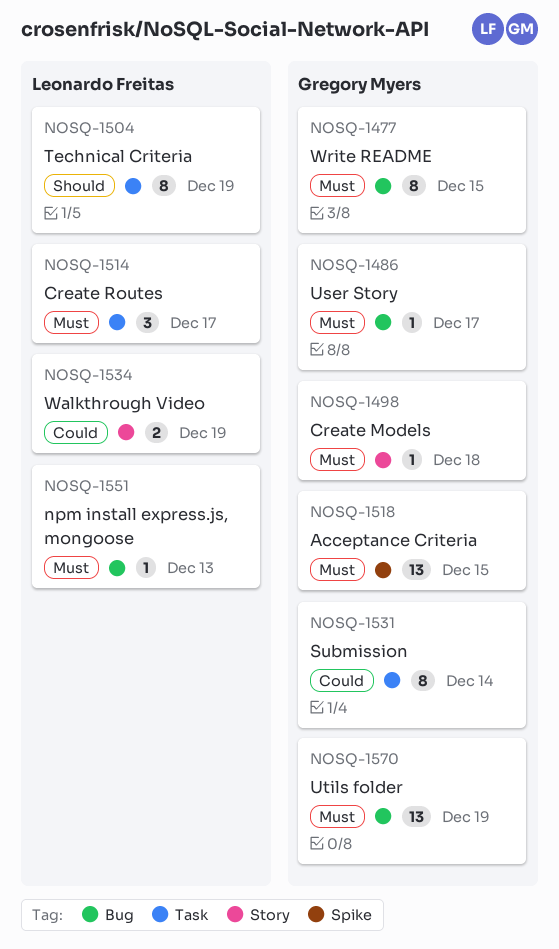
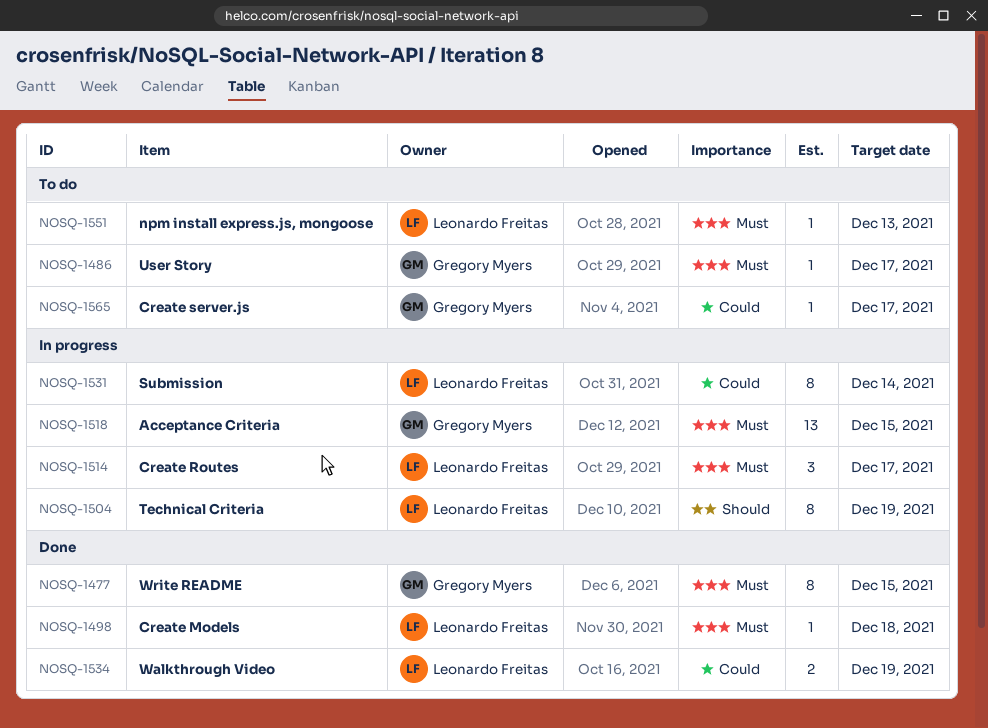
NOSQ-1498, owner: Gregory Myers -> Leonardo Freitas
NOSQ-1531, owner: Gregory Myers -> Leonardo Freitas
NOSQ-1565: none -> present
NOSQ-1570: present -> none

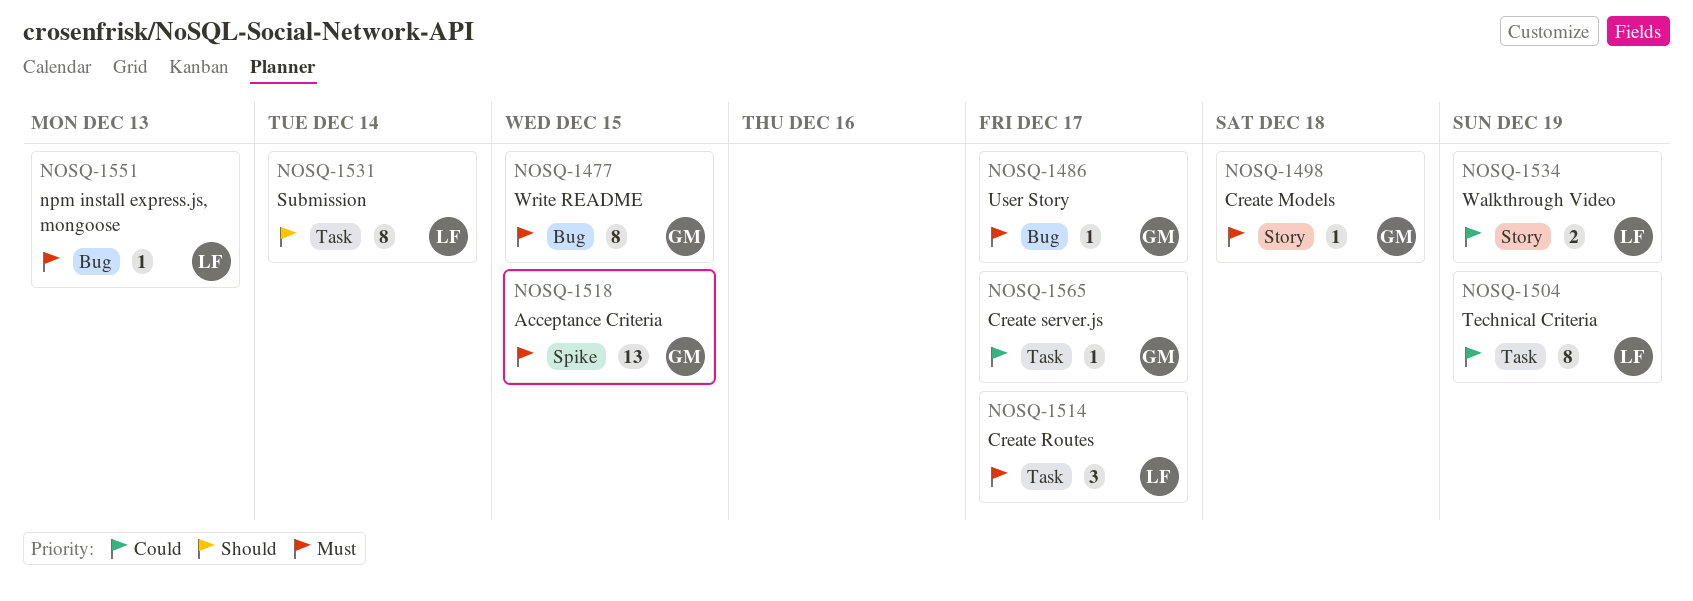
NOSQ-1498, owner: Leonardo Freitas -> Gregory Myers
NOSQ-1504, priority: Should -> Could
NOSQ-1531, priority: Could -> Should

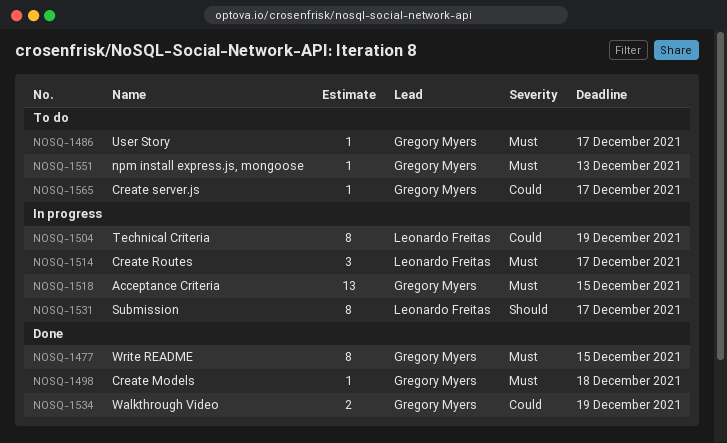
NOSQ-1531, due: Dec 14 -> Dec 17
NOSQ-1534, owner: Leonardo Freitas -> Gregory Myers
NOSQ-1551, owner: Leonardo Freitas -> Gregory Myers

